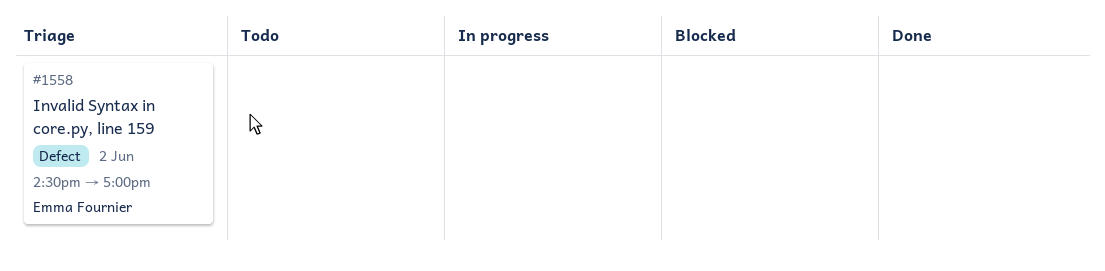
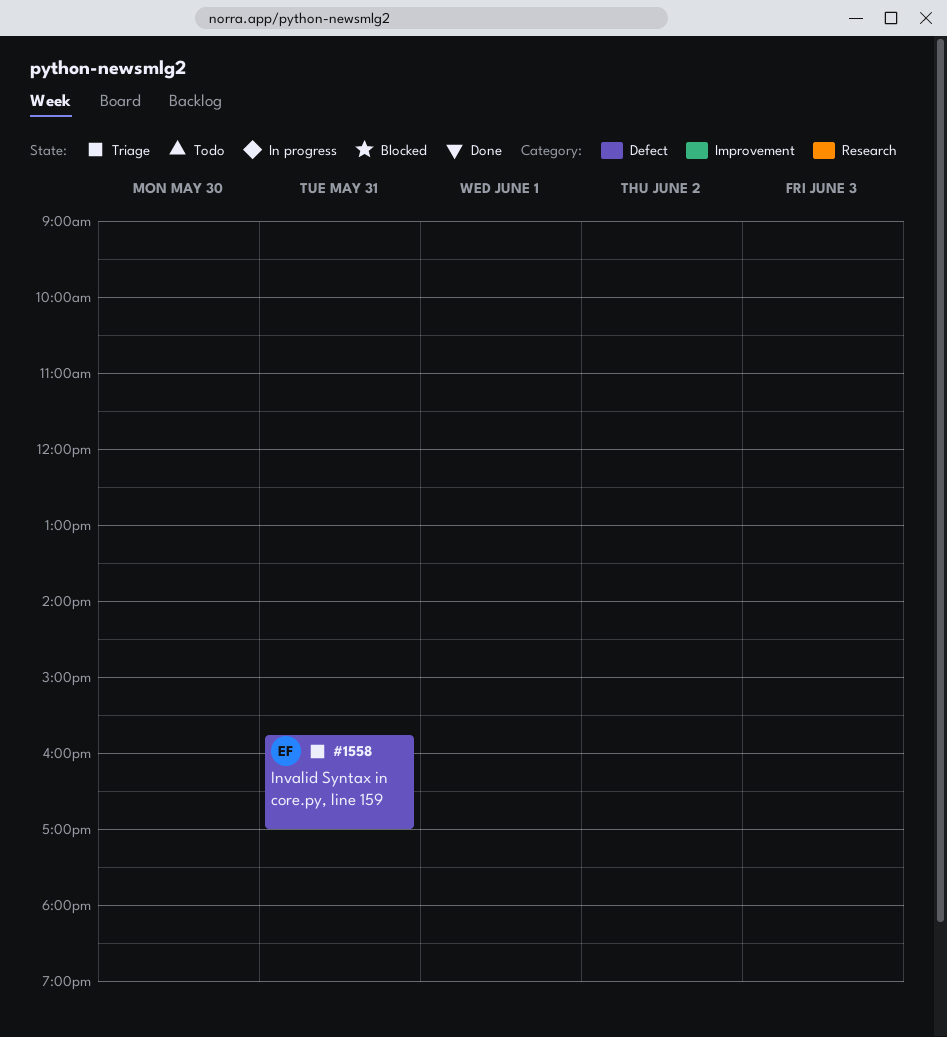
#1558, day: Jun 2 -> May 31
#1558, begins: 14:30 -> 15:45

